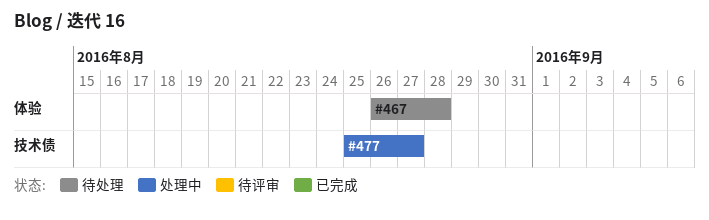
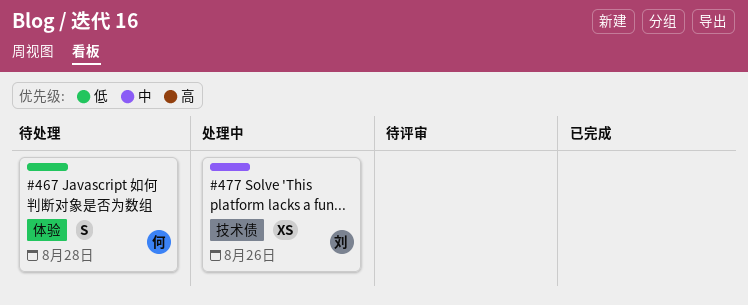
#477, due: Aug 27 -> Aug 26

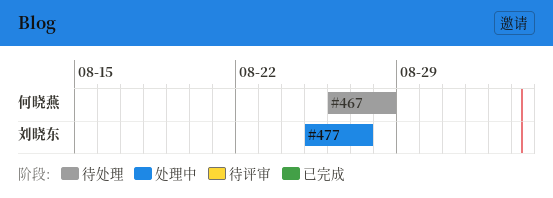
#477, due: Aug 26 -> Aug 27

